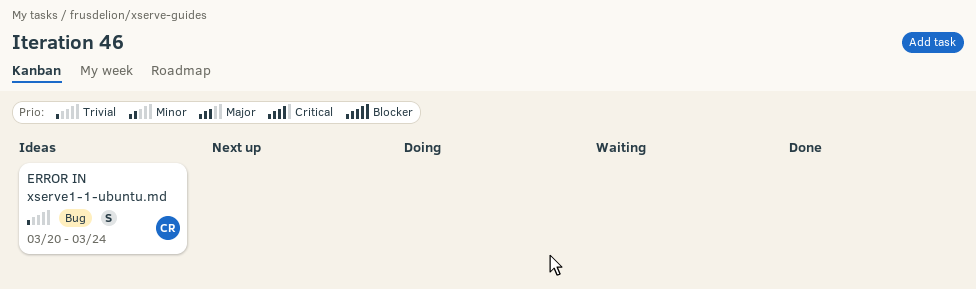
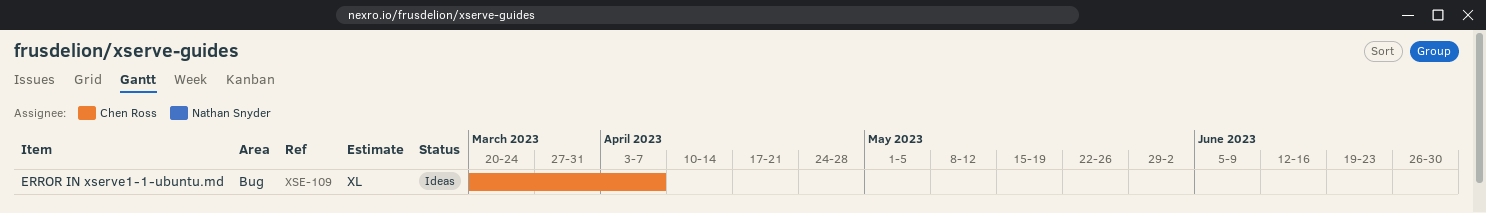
ERROR IN xserve1-1-ubuntu.md, estimate: S -> XL
ERROR IN xserve1-1-ubuntu.md, due: Mar 24 -> Apr 7

